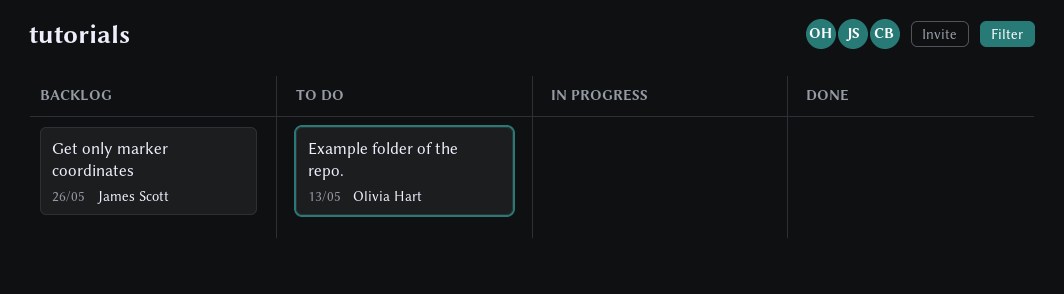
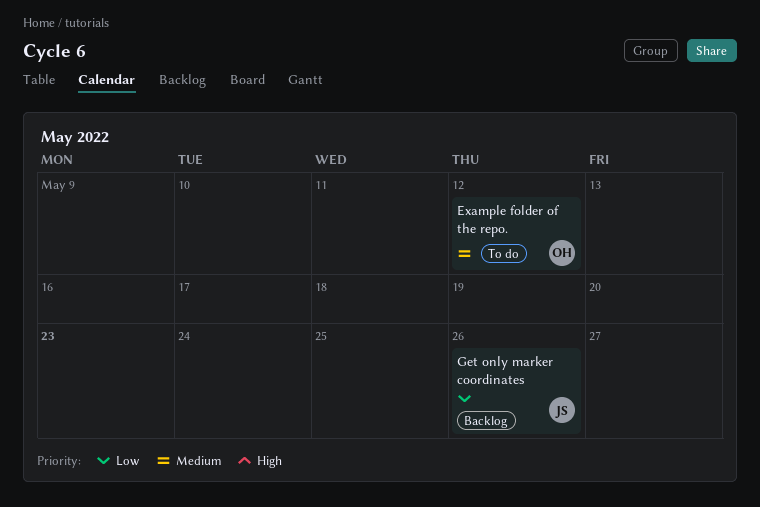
Example folder of the repo., due: May 13 -> May 12

